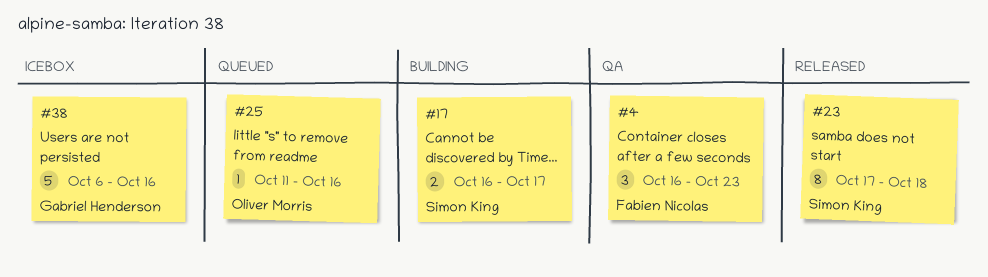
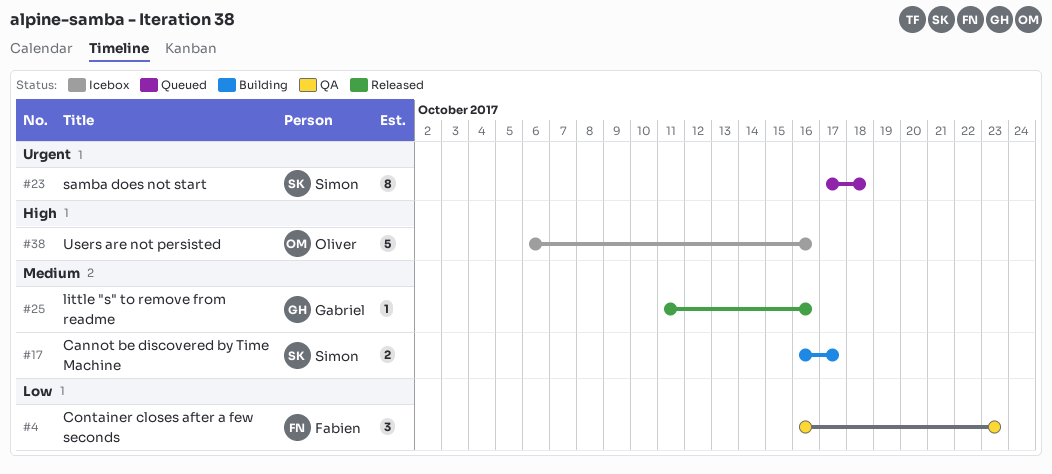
#23, status: Released -> Queued
#25, status: Queued -> Released
#25, owner: Oliver Morris -> Gabriel Henderson
#38, owner: Gabriel Henderson -> Oliver Morris

